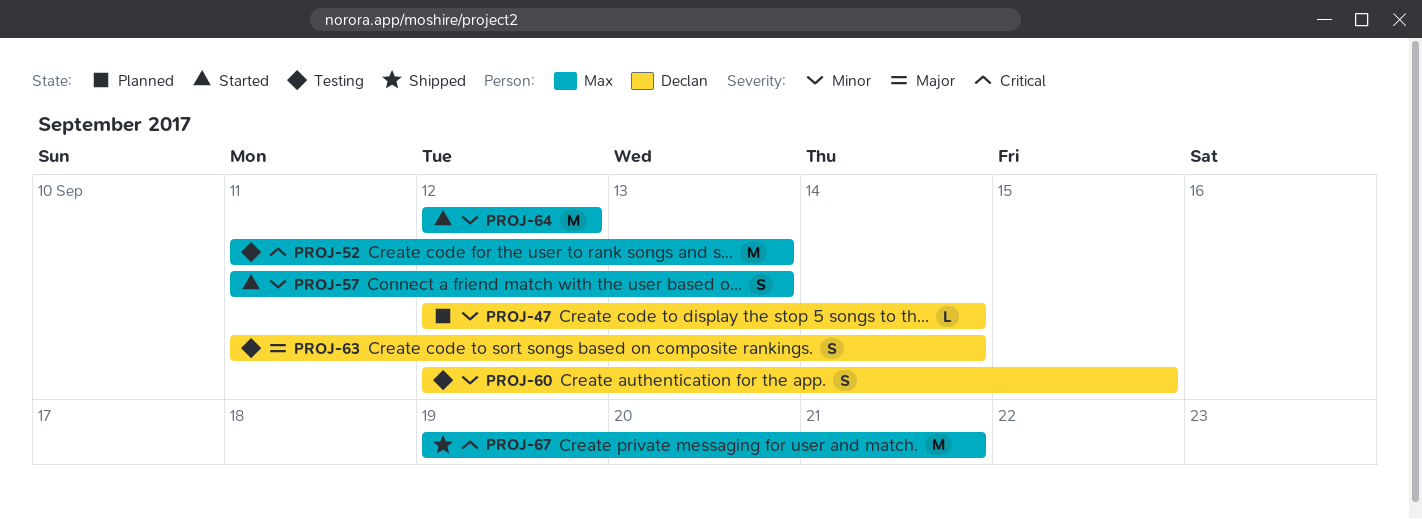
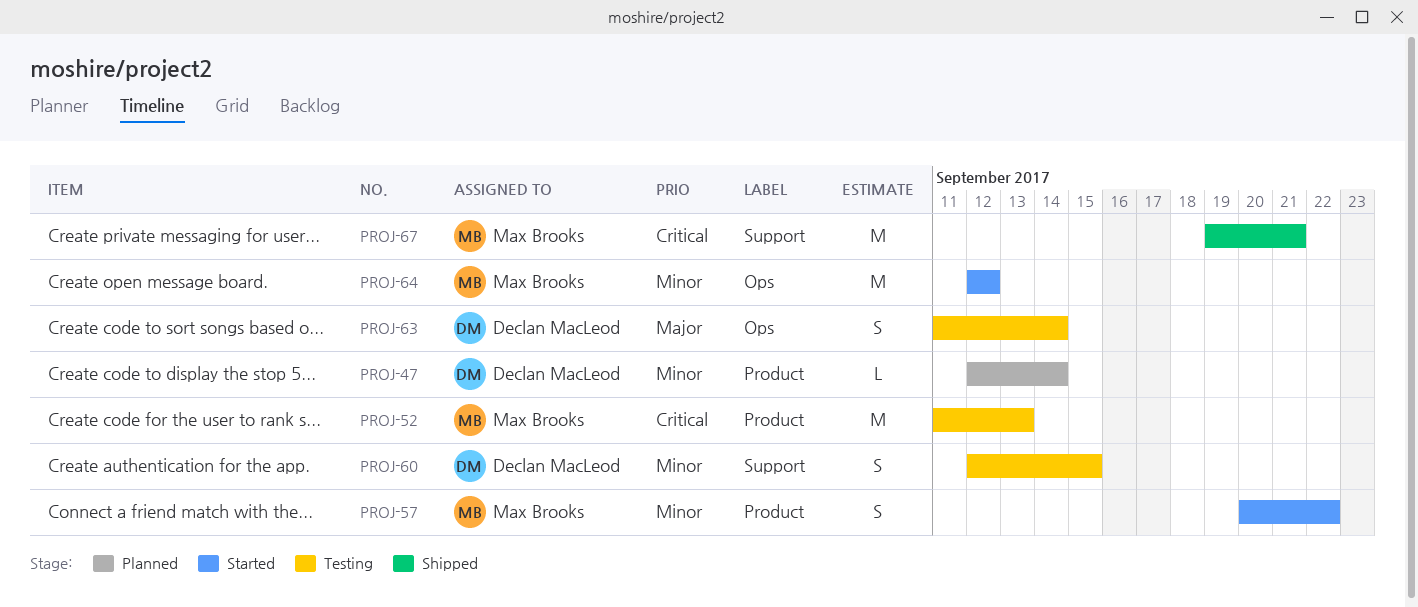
PROJ-57, start: Sep 11 -> Sep 20
PROJ-57, due: Sep 13 -> Sep 22

